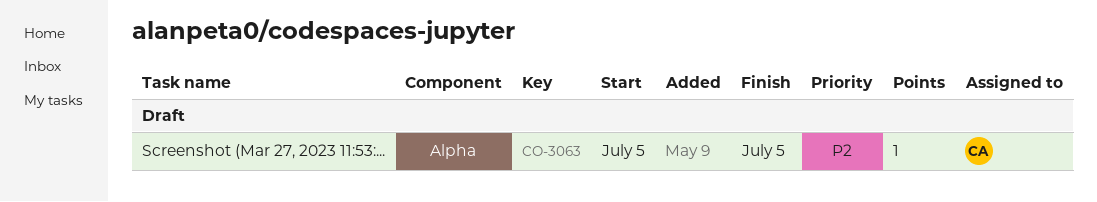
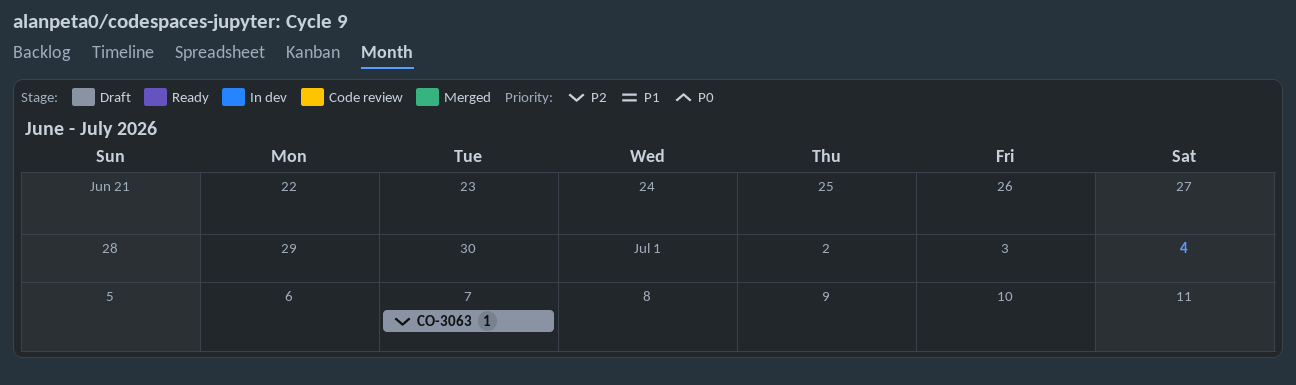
CO-3063, start: Jul 5 -> Jul 7
CO-3063, due: Jul 5 -> Jul 7

